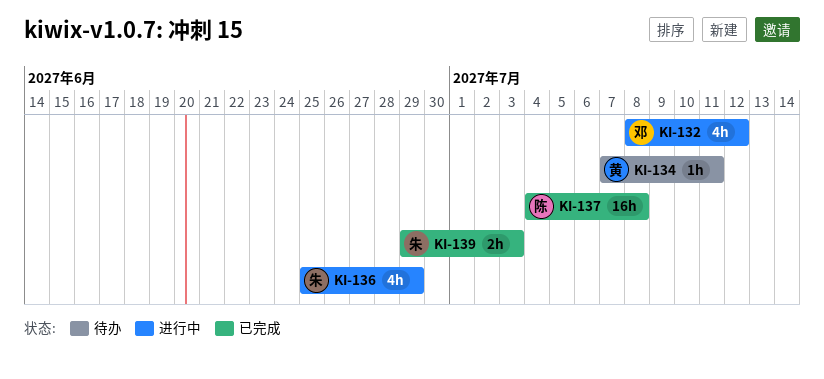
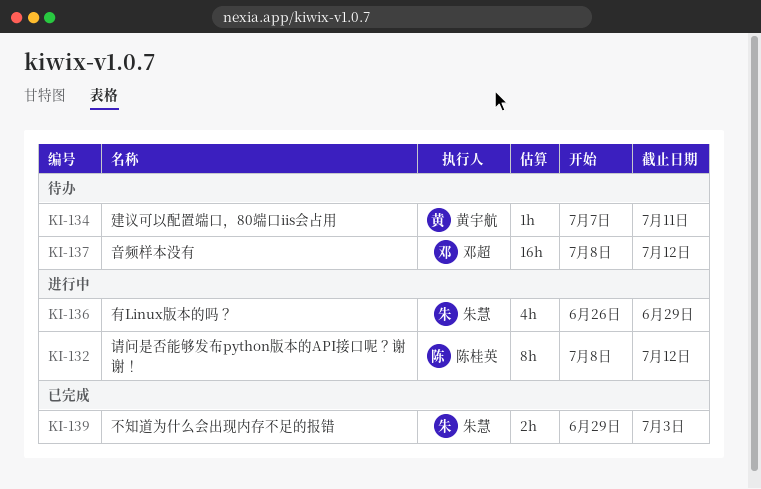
KI-132, owner: 邓超 -> 陈桂英
KI-132, estimate: 4h -> 8h
KI-136, start: Jun 25 -> Jun 26
KI-137, status: 已完成 -> 待办
KI-137, owner: 陈桂英 -> 邓超
KI-137, start: Jul 4 -> Jul 8
KI-137, due: Jul 8 -> Jul 12

